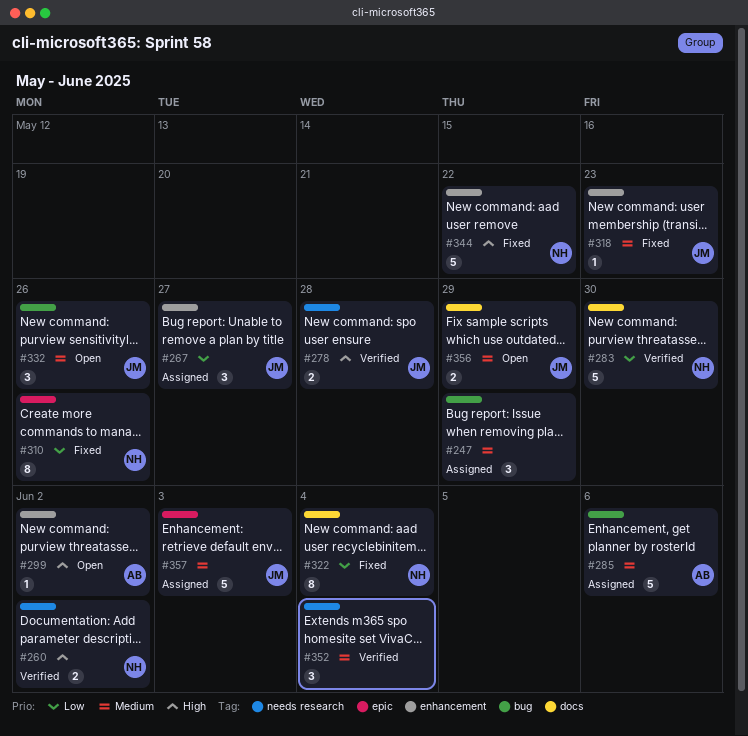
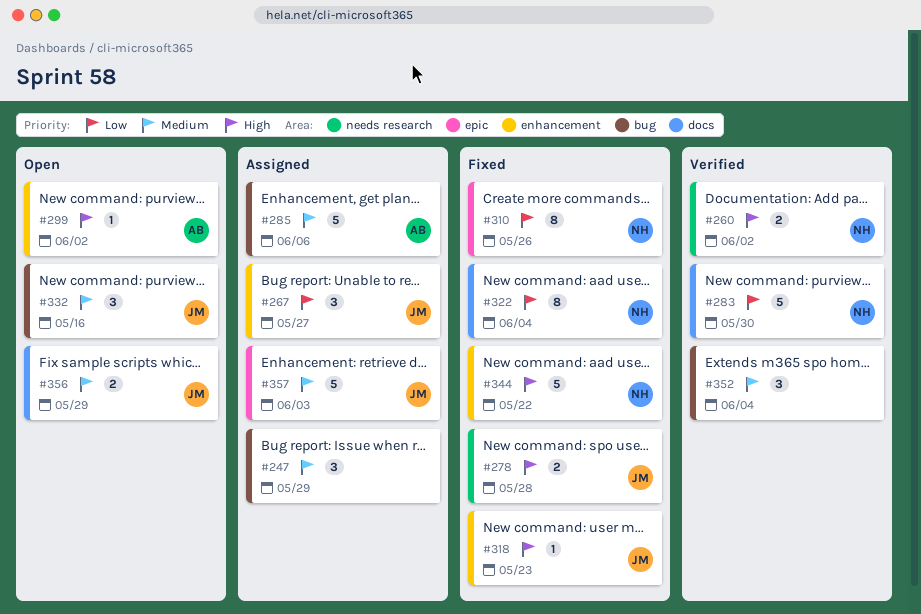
#278, status: Verified -> Fixed
#318, priority: Medium -> High
#332, due: May 26 -> May 16
#352, label: needs research -> bug

